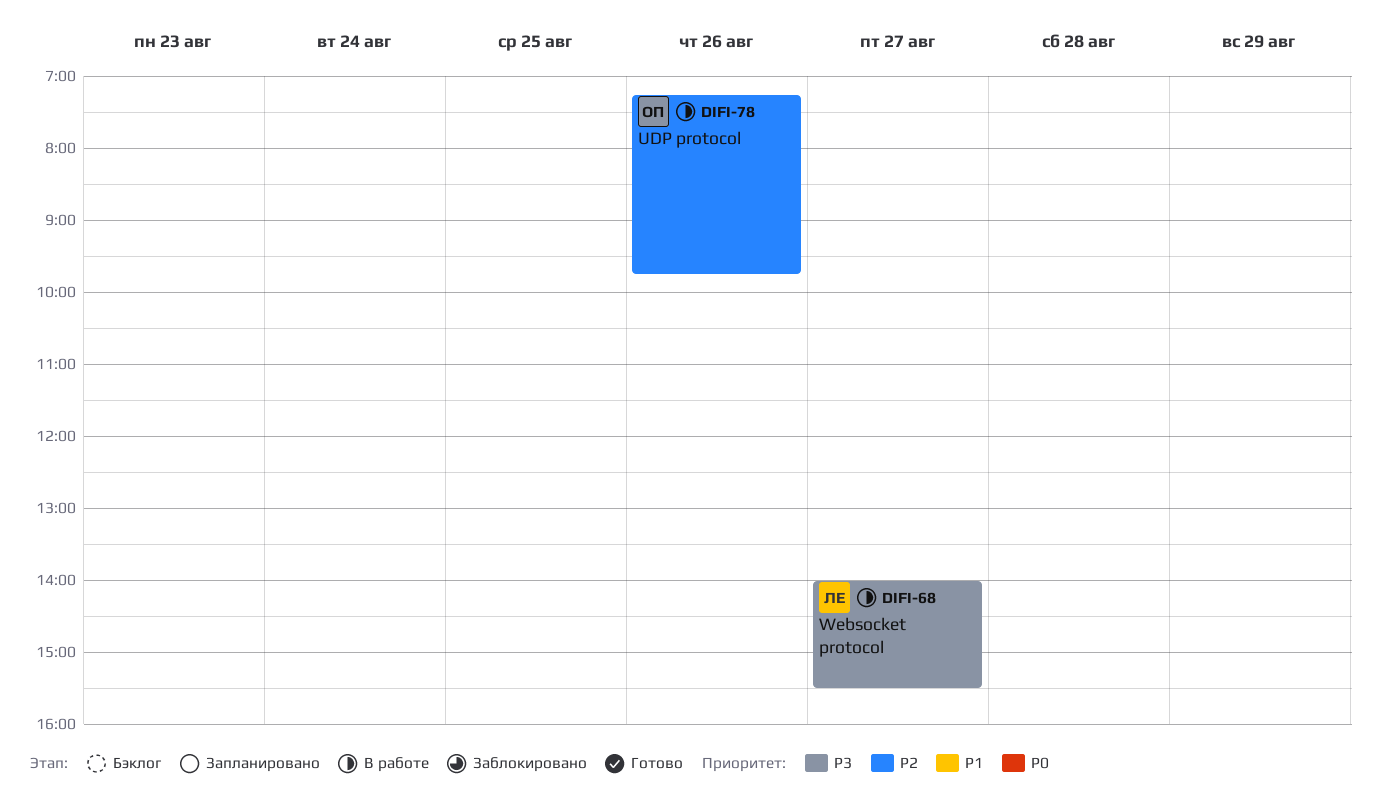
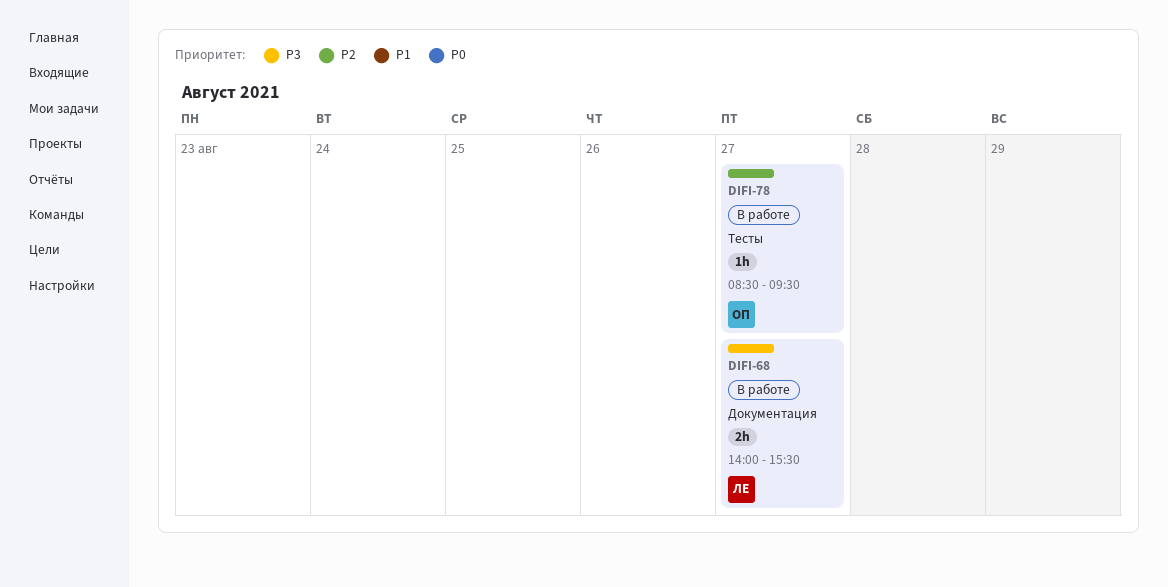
DIFI-78, day: Aug 26 -> Aug 27
DIFI-78, begins: 07:15 -> 08:30
DIFI-78, ends: 09:45 -> 09:30

